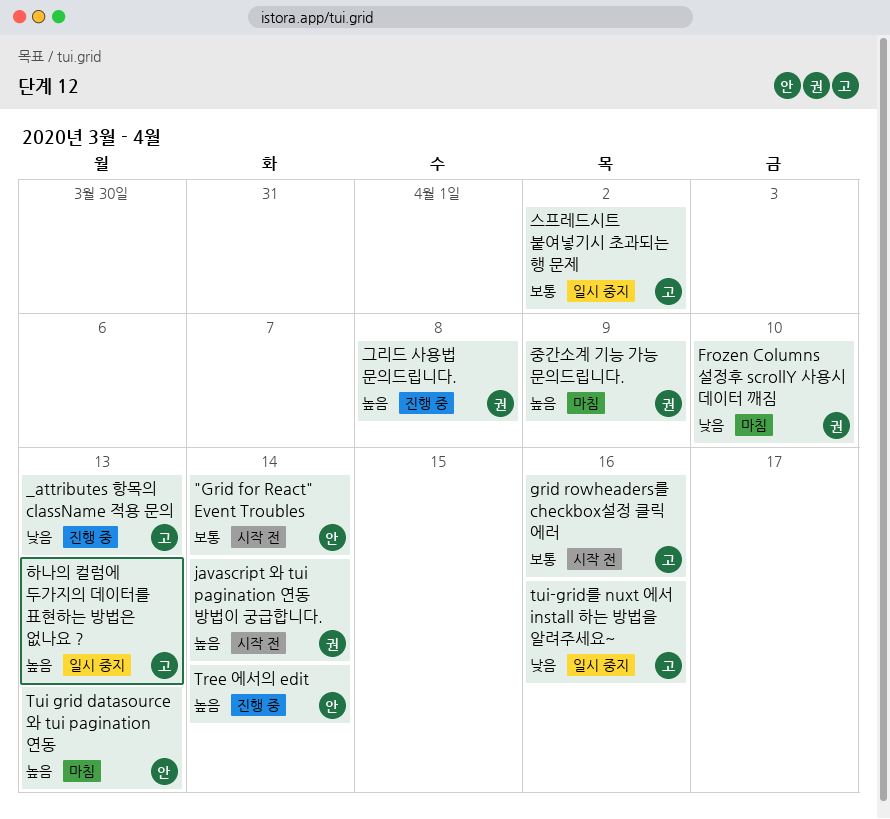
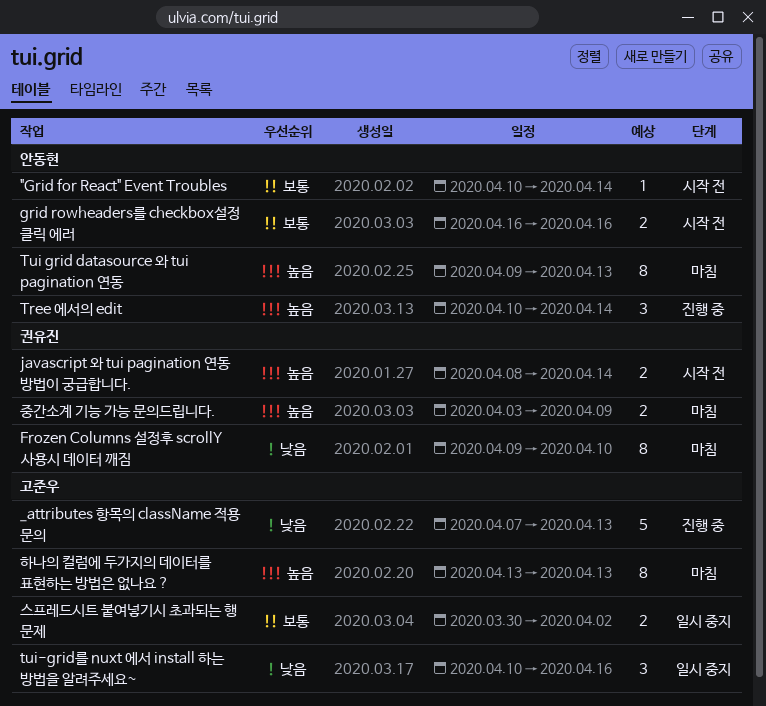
grid rowheaders를 checkbox설정 클릭 에러, owner: 고준우 -> 안동현
그리드 사용법 문의드립니다.: present -> none
하나의 컬럼에 두가지의 데이터를 표현하는 방법은 없나요 ?, status: 일시 중지 -> 마침

